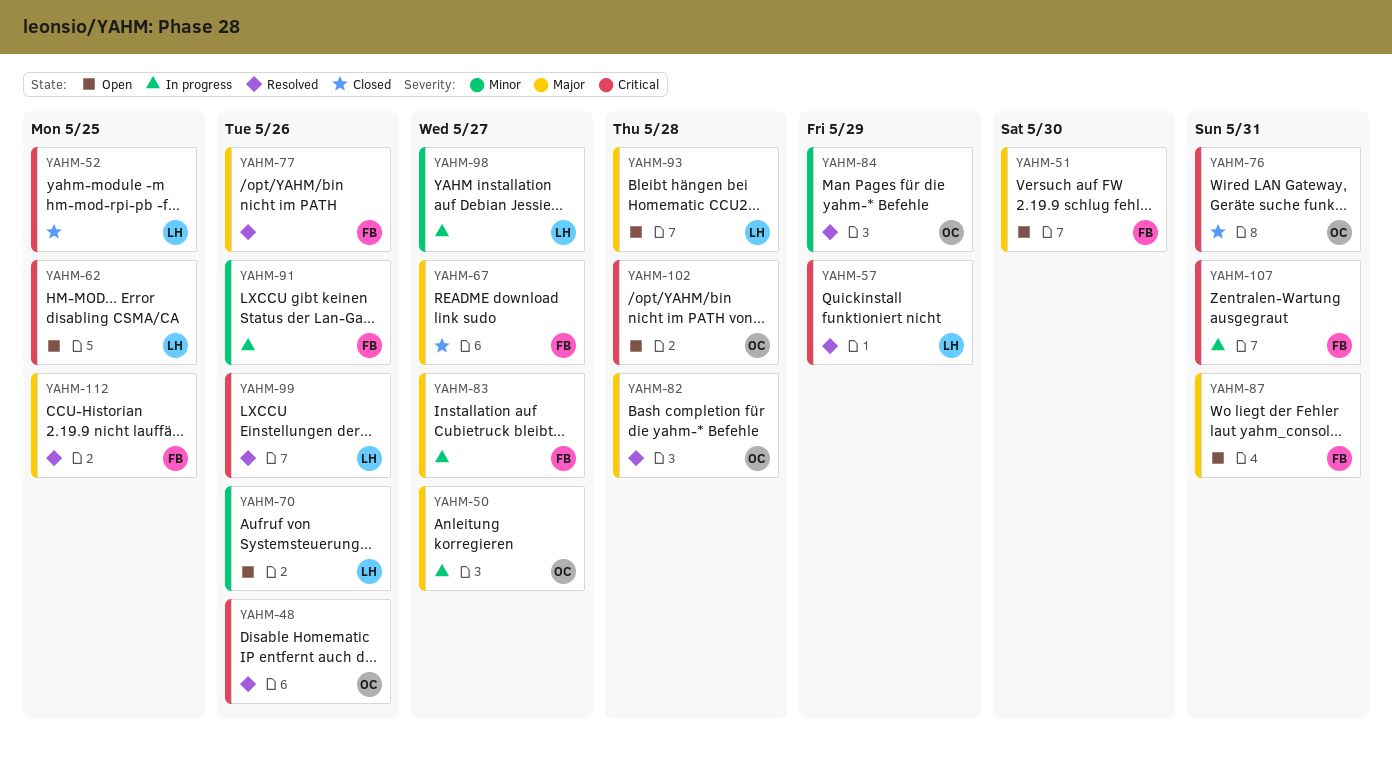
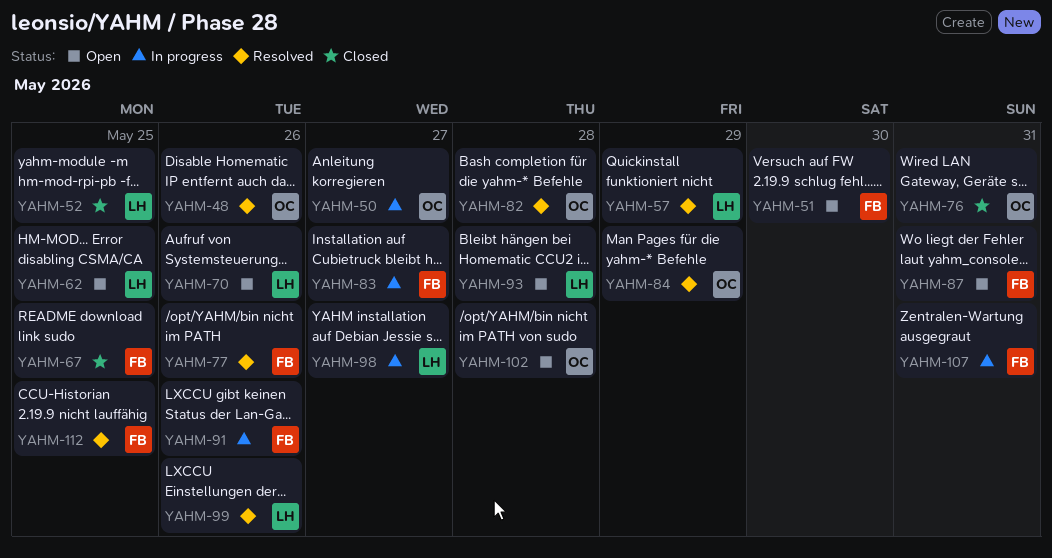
YAHM-67, due: May 27 -> May 25

